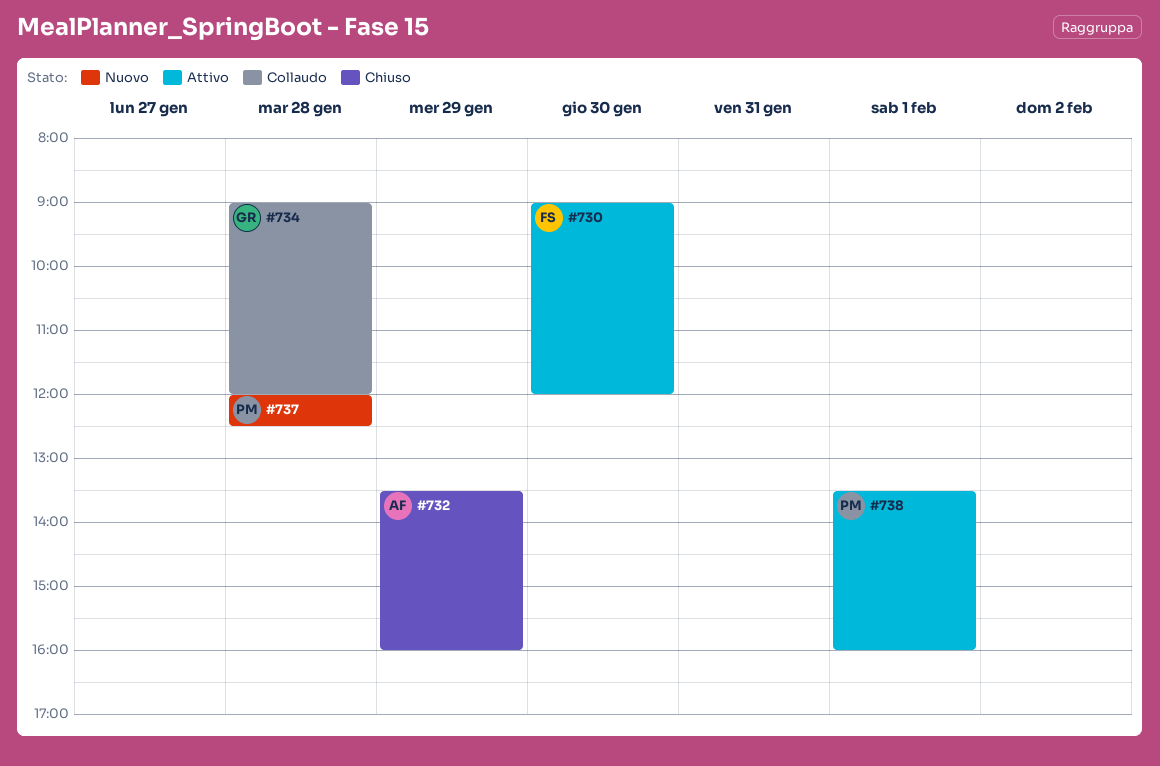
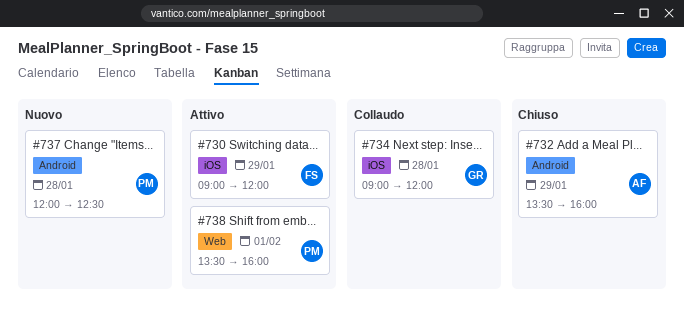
#730, day: Jan 30 -> Jan 29

